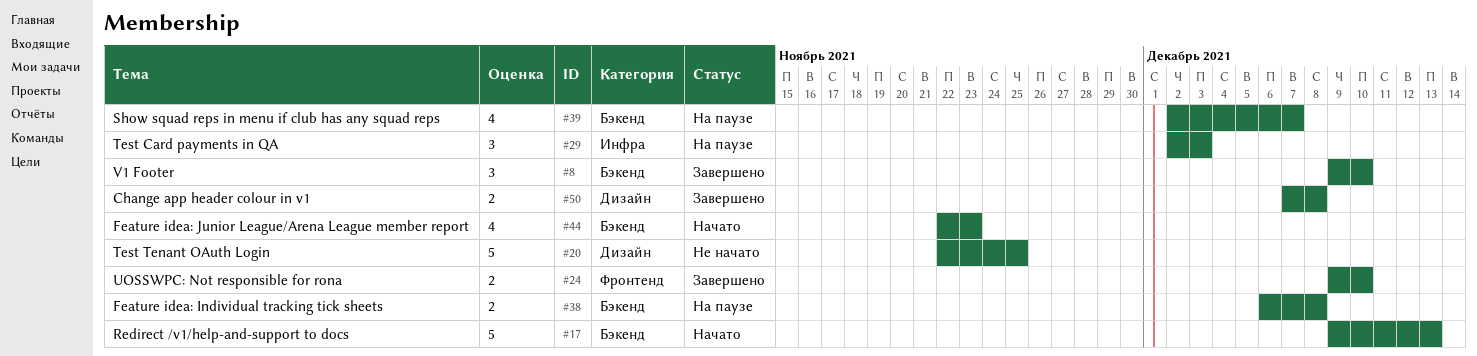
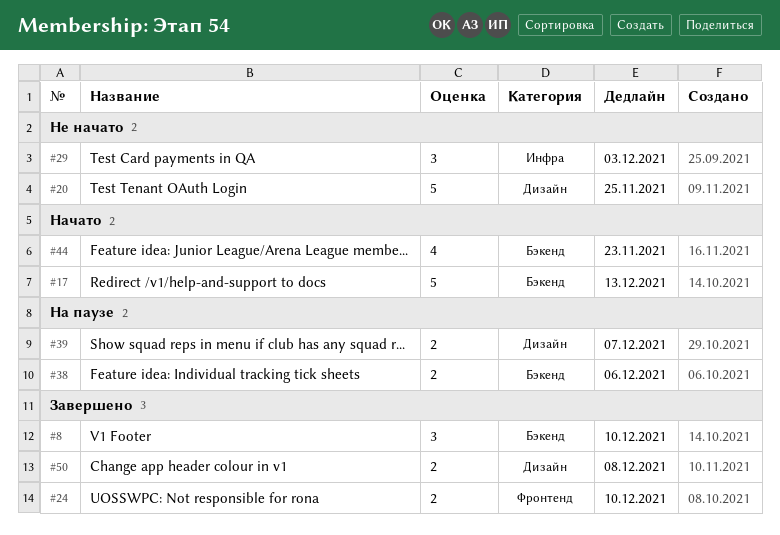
#29, status: На паузе -> Не начато
#38, due: Dec 8 -> Dec 6
#39, label: Бэкенд -> Дизайн
#39, estimate: 4 -> 2

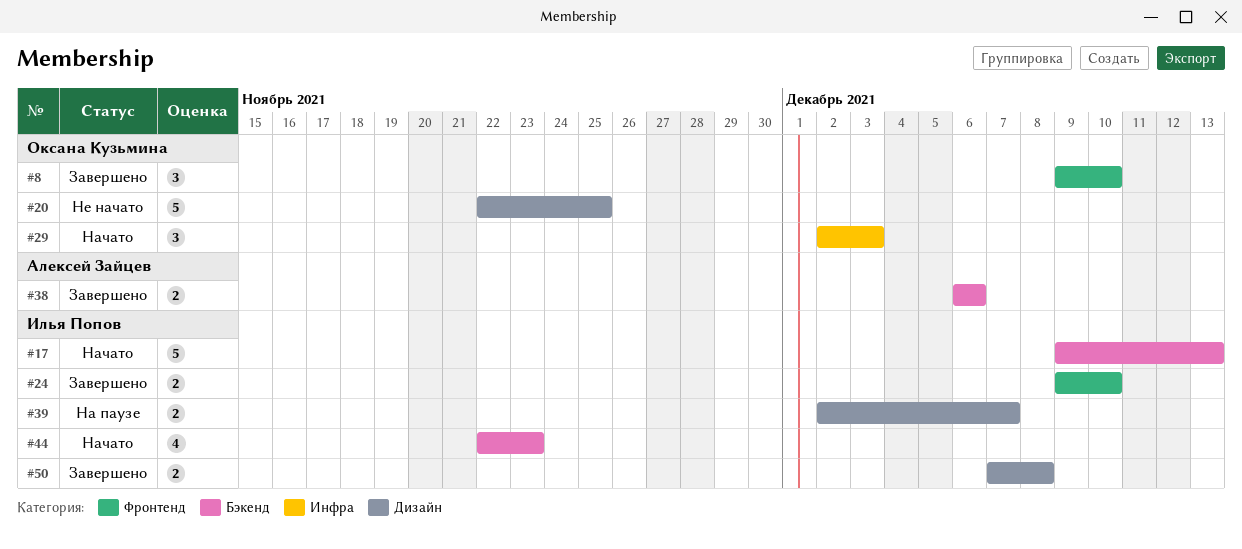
#8, label: Бэкенд -> Фронтенд
#29, status: Не начато -> Начато
#38, status: На паузе -> Завершено

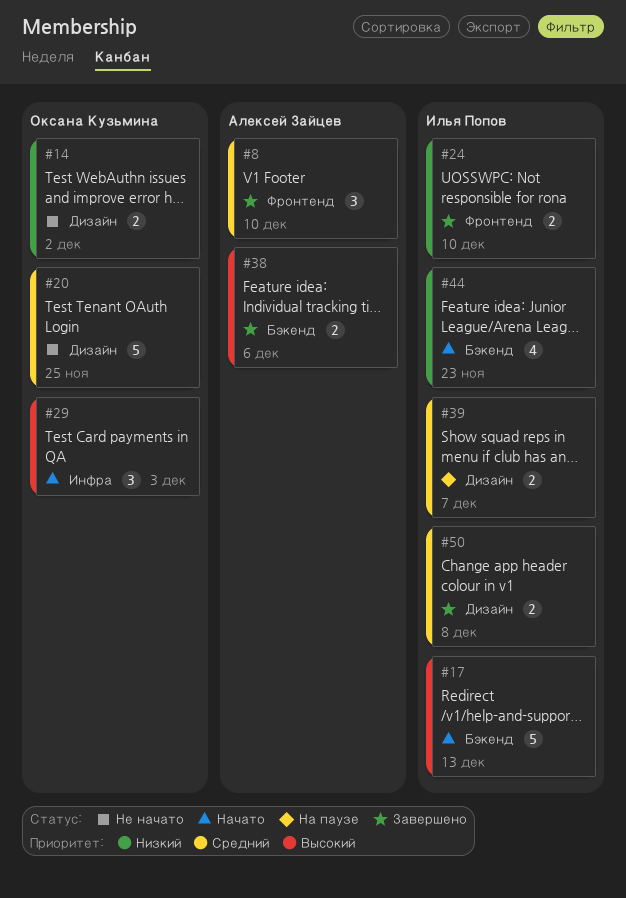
#8, owner: Оксана Кузьмина -> Алексей Зайцев
#14: none -> present

